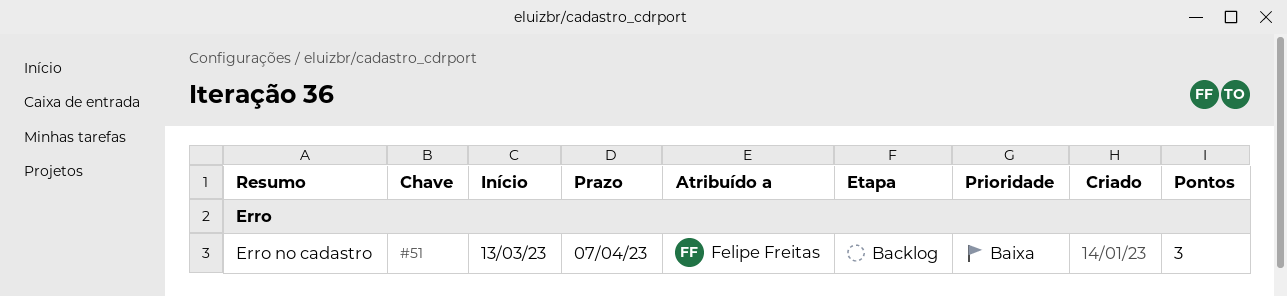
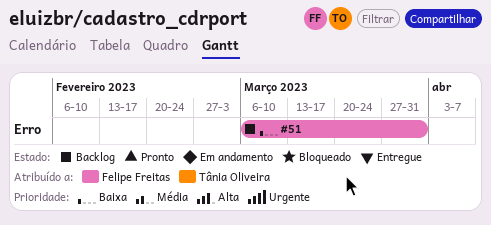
#51, start: Mar 13 -> Mar 6
#51, due: Apr 7 -> Mar 31

